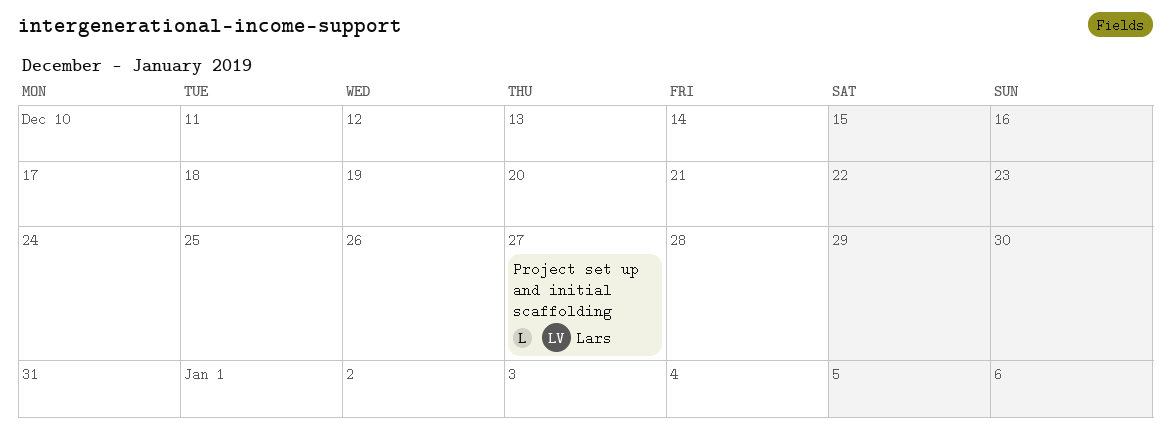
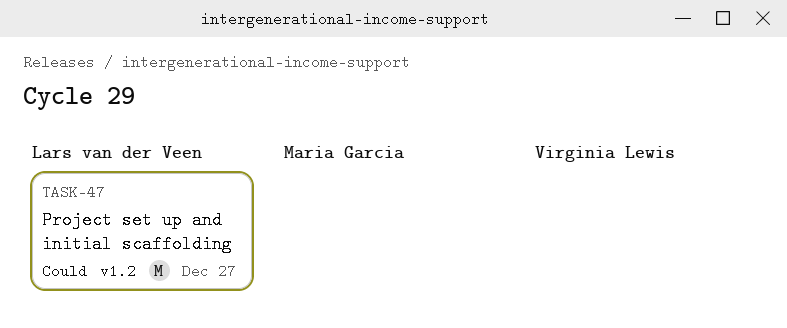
Project set up and initial scaffolding, estimate: L -> M

